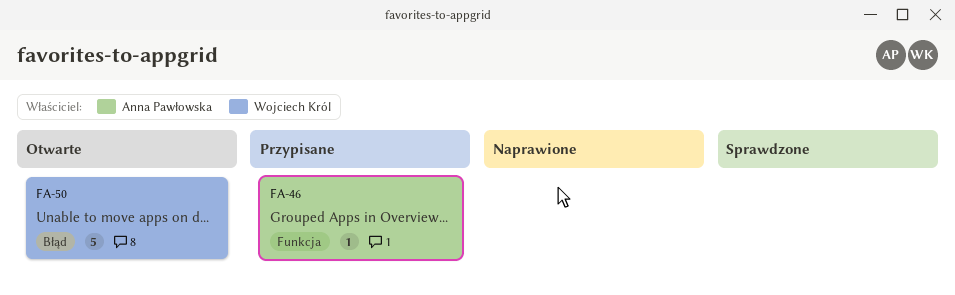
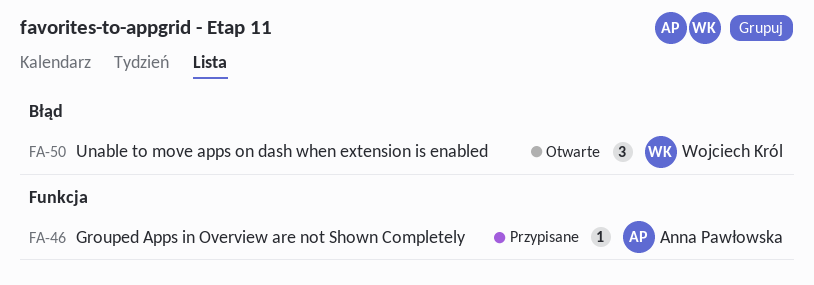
FA-50, estimate: 5 -> 3

